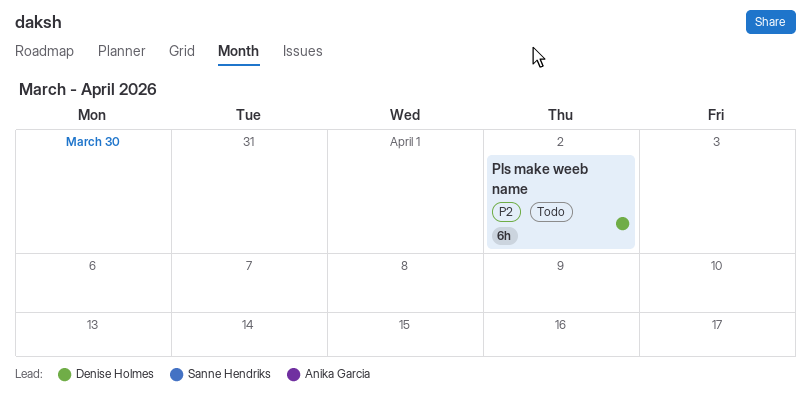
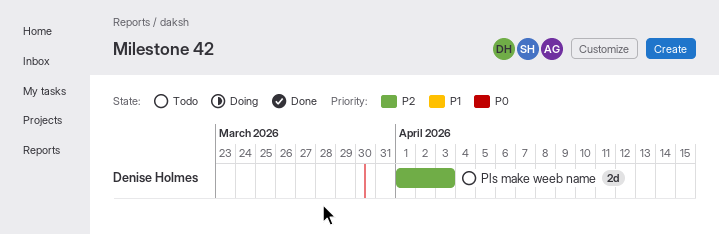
Pls make weeb name, estimate: 6h -> 2d
Pls make weeb name, due: Apr 2 -> Apr 3

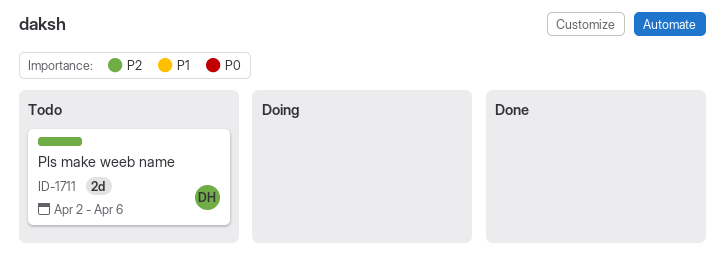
Pls make weeb name, start: Apr 1 -> Apr 2
Pls make weeb name, due: Apr 3 -> Apr 6

